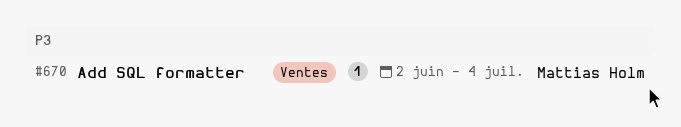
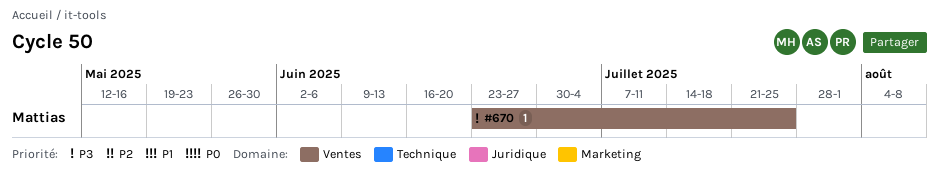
#670, start: Jun 2 -> Jun 23
#670, due: Jul 4 -> Jul 25

